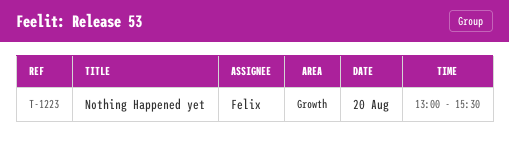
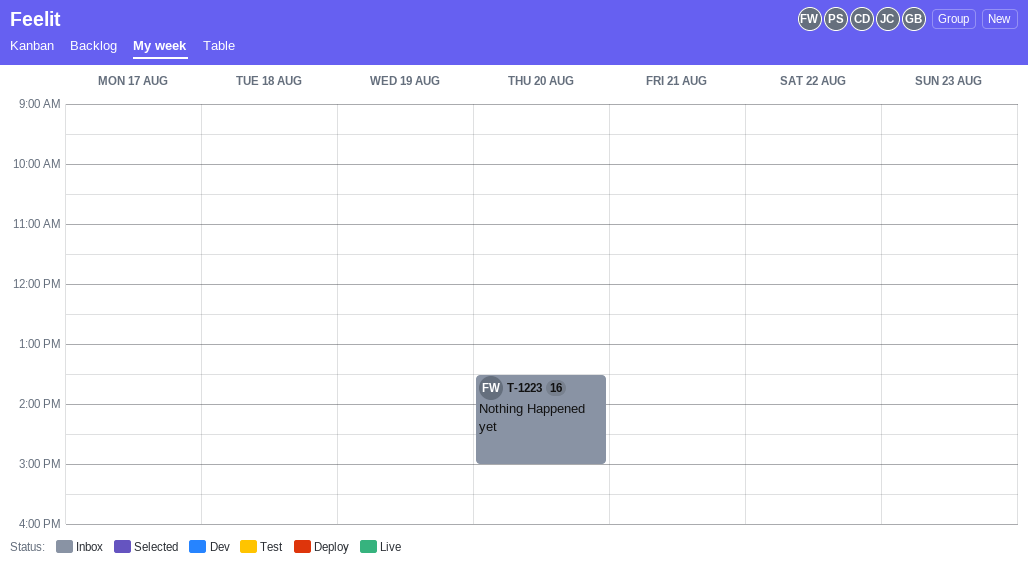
T-1223, begins: 13:00 -> 13:30
T-1223, ends: 15:30 -> 15:00

